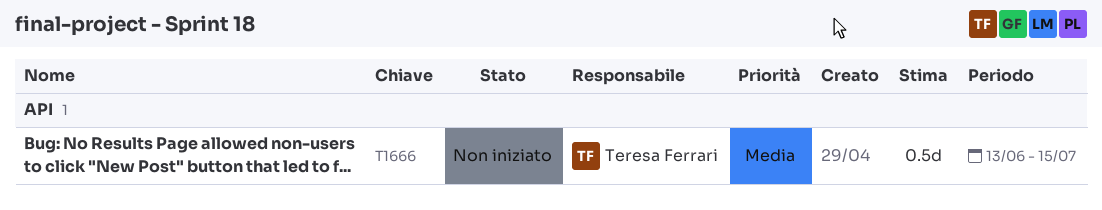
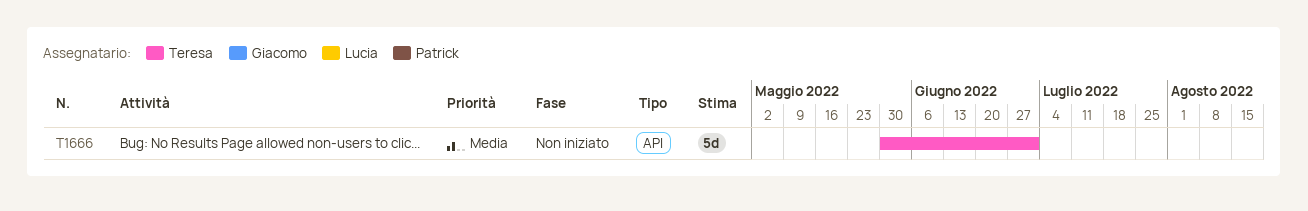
T1666, estimate: 0.5d -> 5d
T1666, start: Jun 13 -> May 30
T1666, due: Jul 15 -> Jul 1

